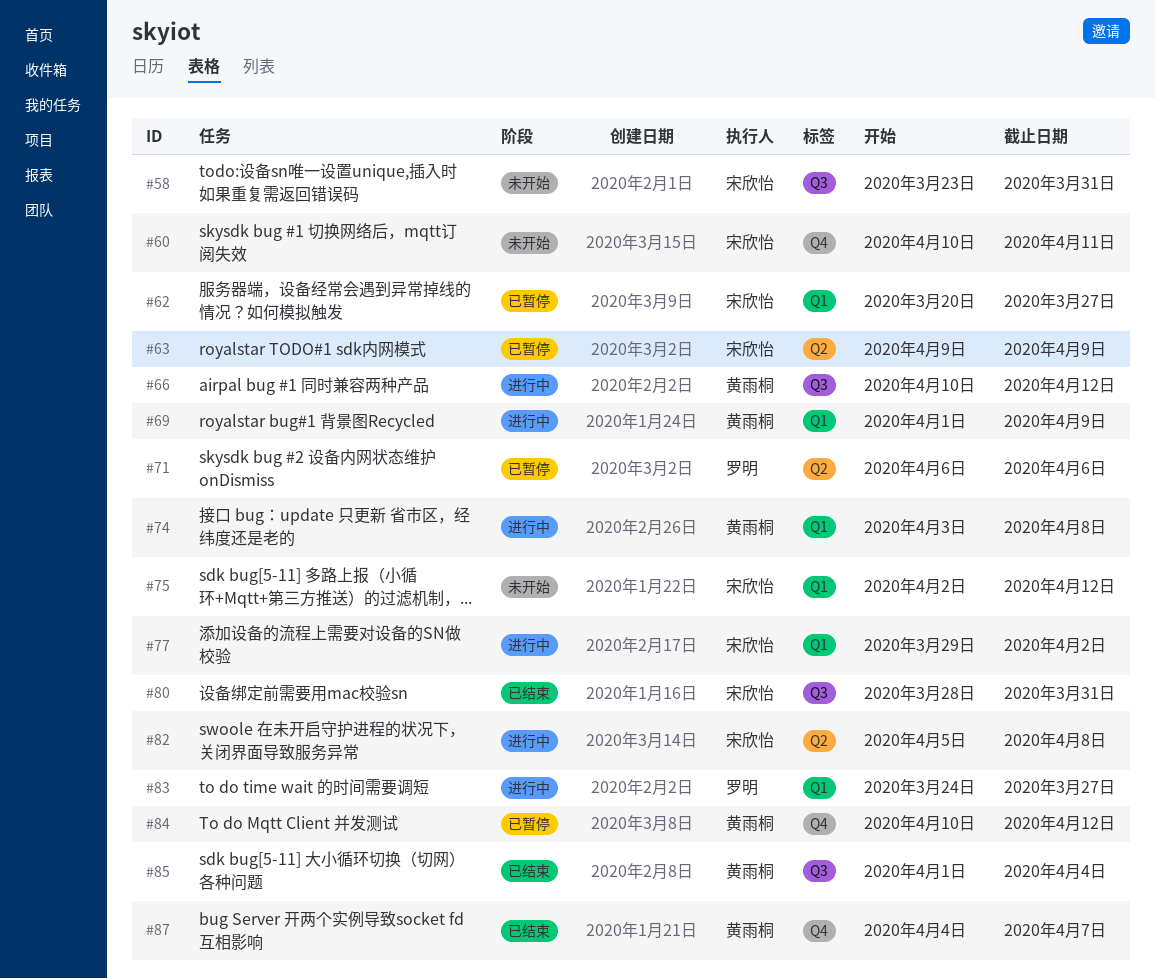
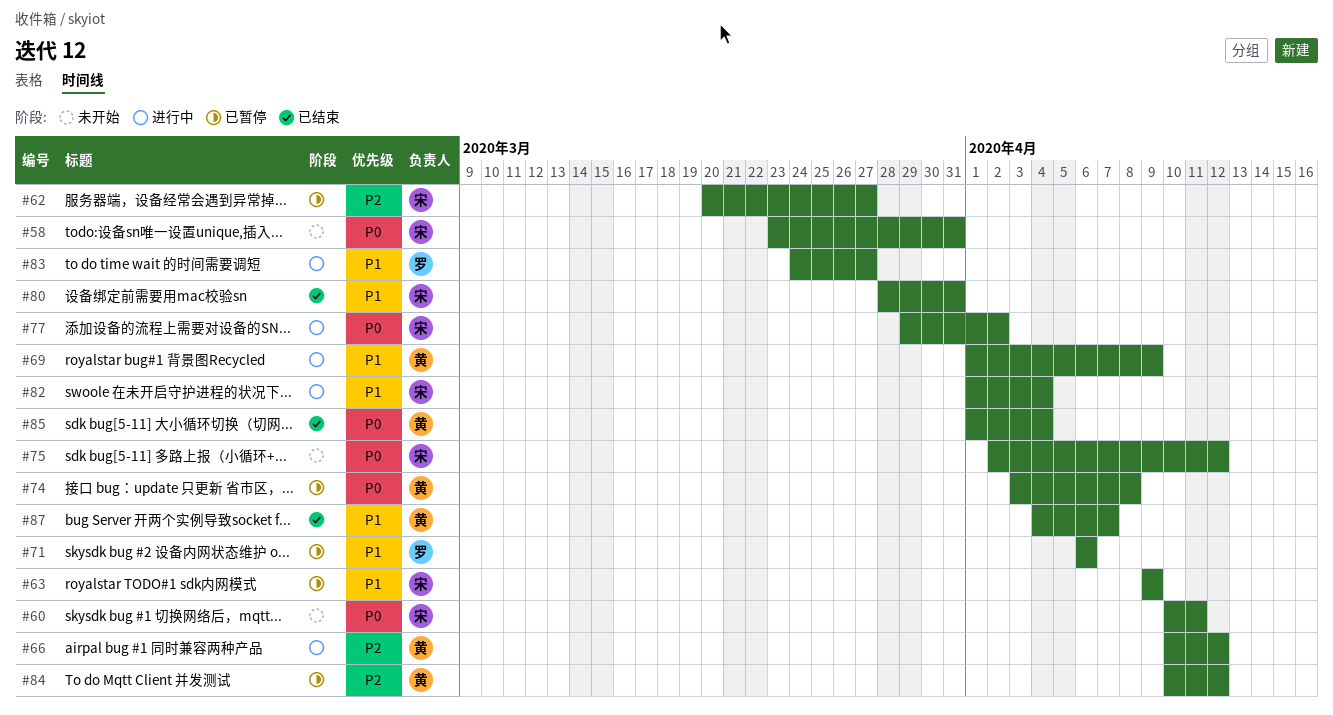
#74, status: 进行中 -> 已暂停
#82, start: Apr 5 -> Apr 1
#82, due: Apr 8 -> Apr 4

